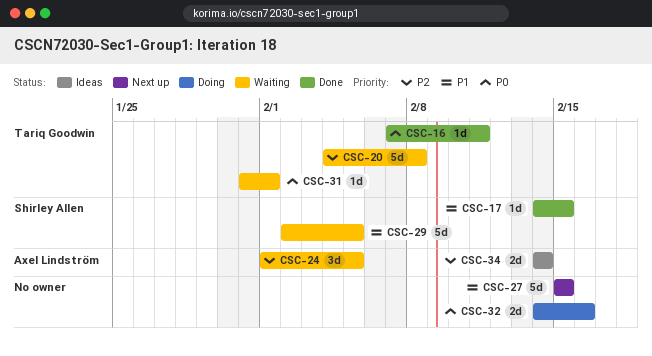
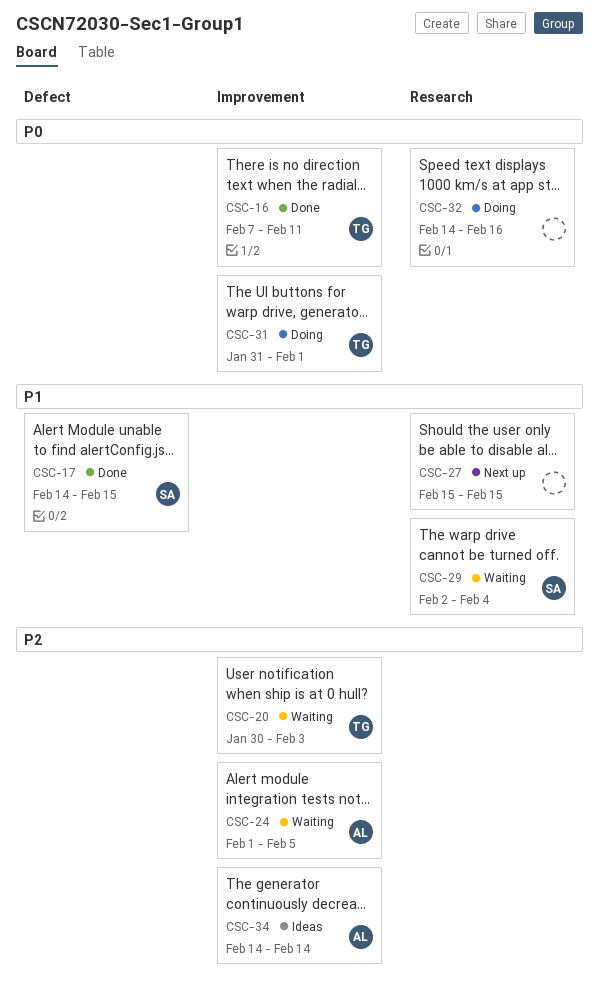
CSC-20, start: Feb 4 -> Jan 30
CSC-20, due: Feb 8 -> Feb 3
CSC-29, due: Feb 5 -> Feb 4
CSC-31, status: Waiting -> Doing

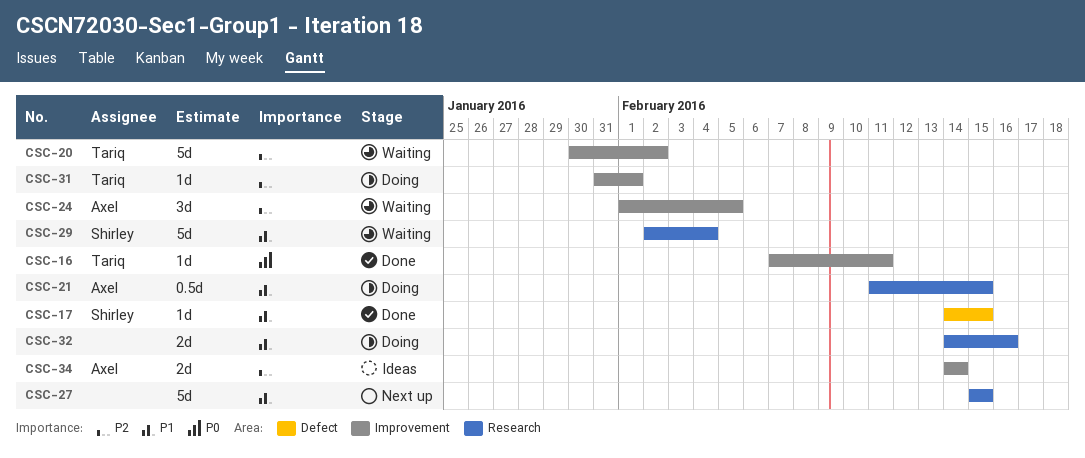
CSC-20, due: Feb 3 -> Feb 2
CSC-21: none -> present
CSC-31, priority: P0 -> P2
CSC-32, priority: P0 -> P1

